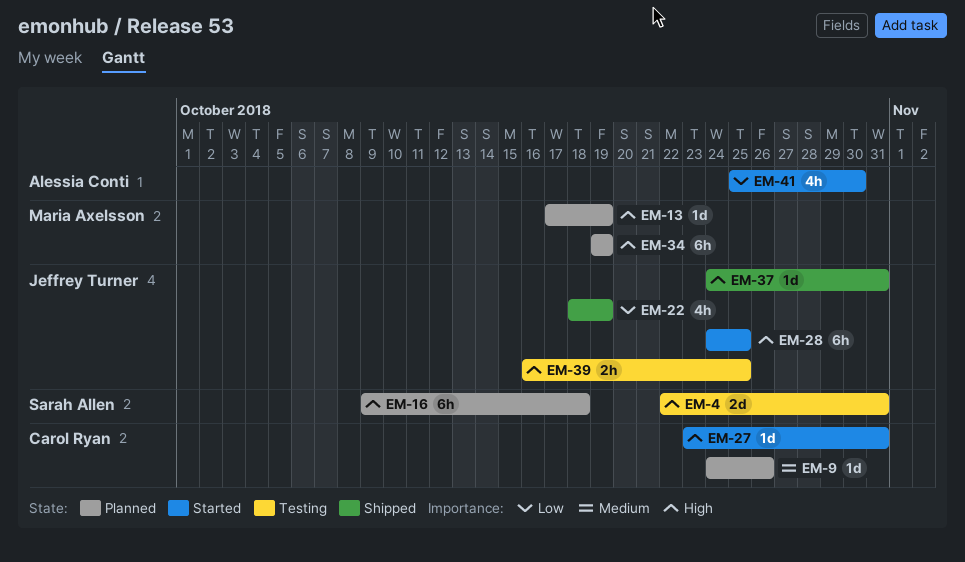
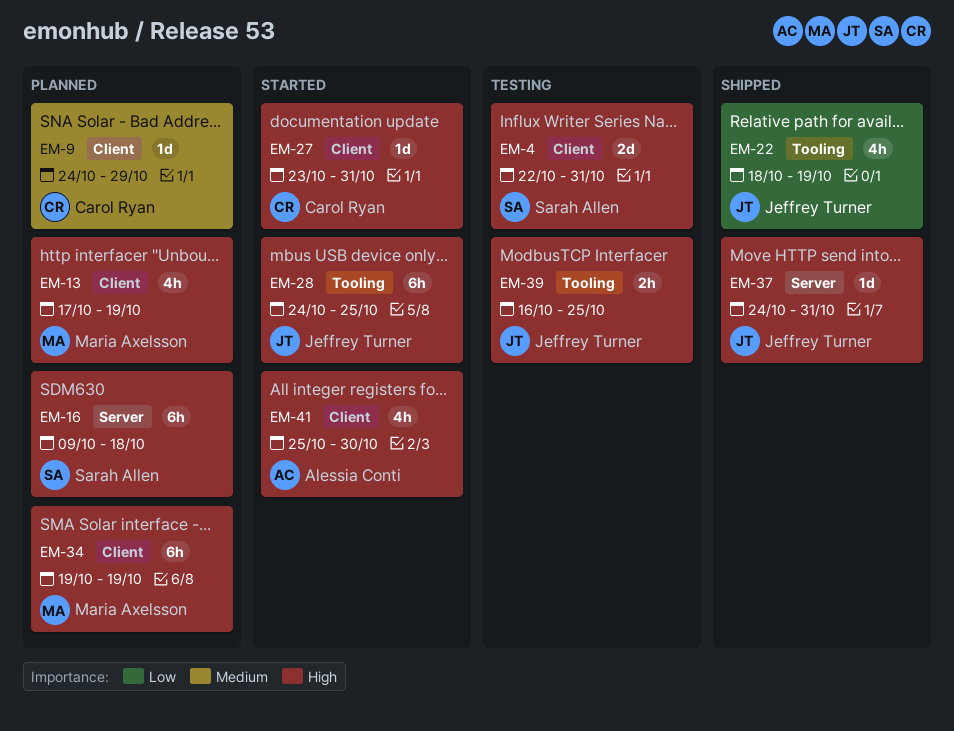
EM-9, due: Oct 26 -> Oct 29
EM-13, estimate: 1d -> 4h
EM-41, priority: Low -> High

